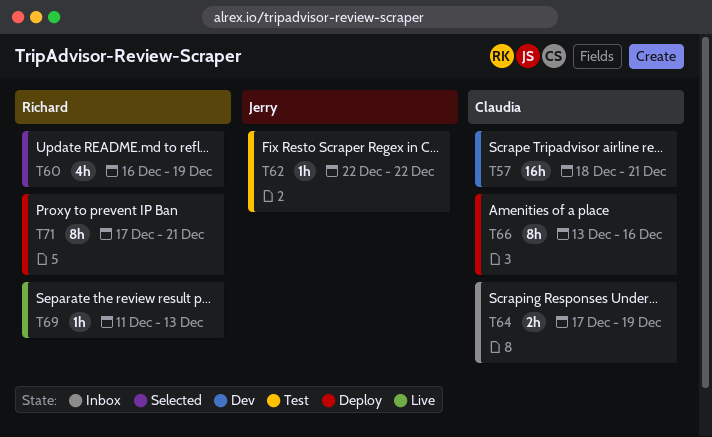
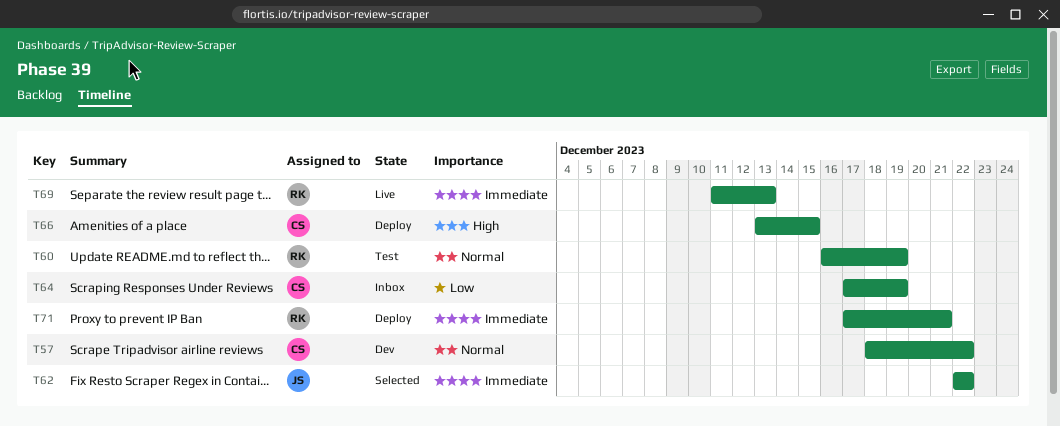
T57, due: Dec 21 -> Dec 22
T60, status: Selected -> Test
T62, status: Test -> Selected
T66, due: Dec 16 -> Dec 15

